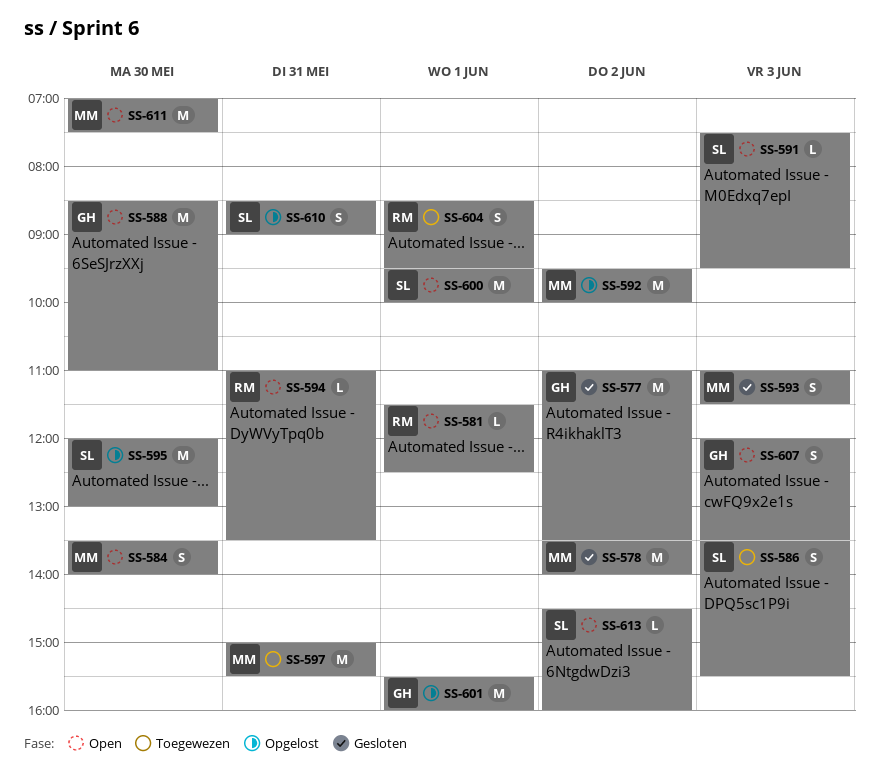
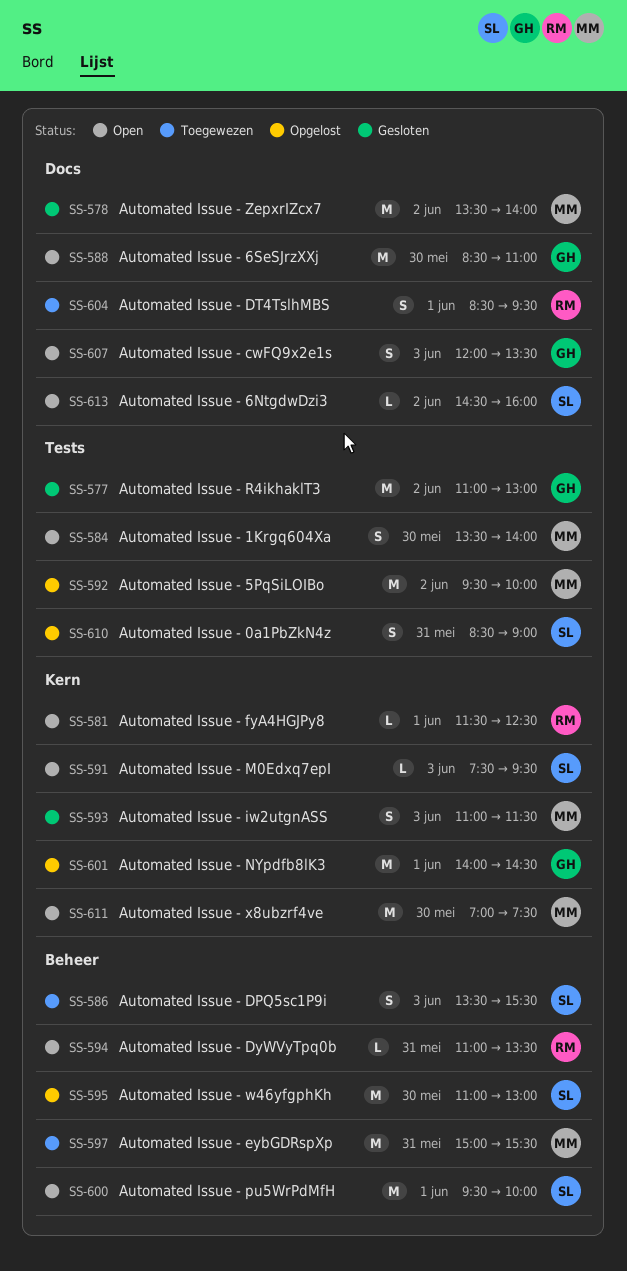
SS-577, ends: 13:30 -> 13:00
SS-595, begins: 12:00 -> 11:00
SS-601, begins: 15:30 -> 14:00
SS-601, ends: 16:00 -> 14:30

